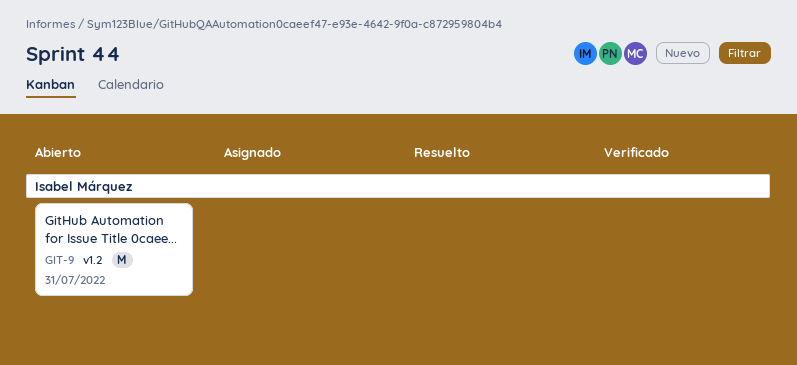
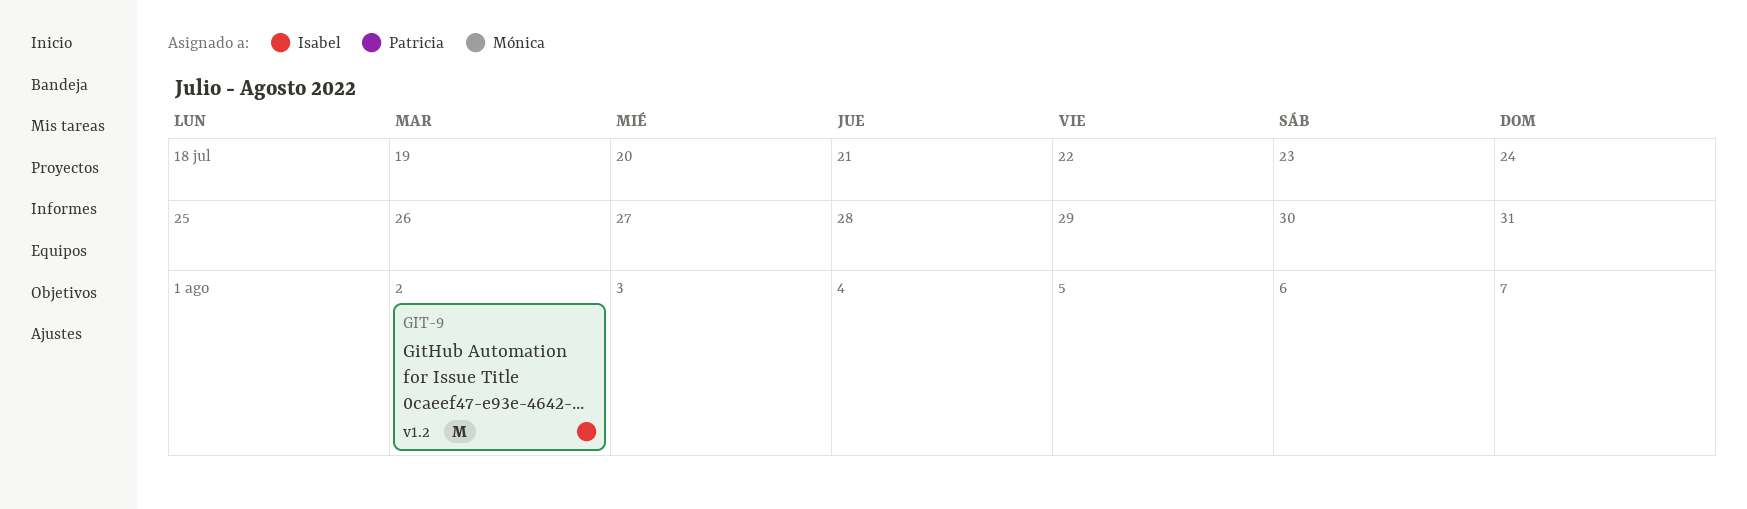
GIT-9, due: Jul 31 -> Aug 2

